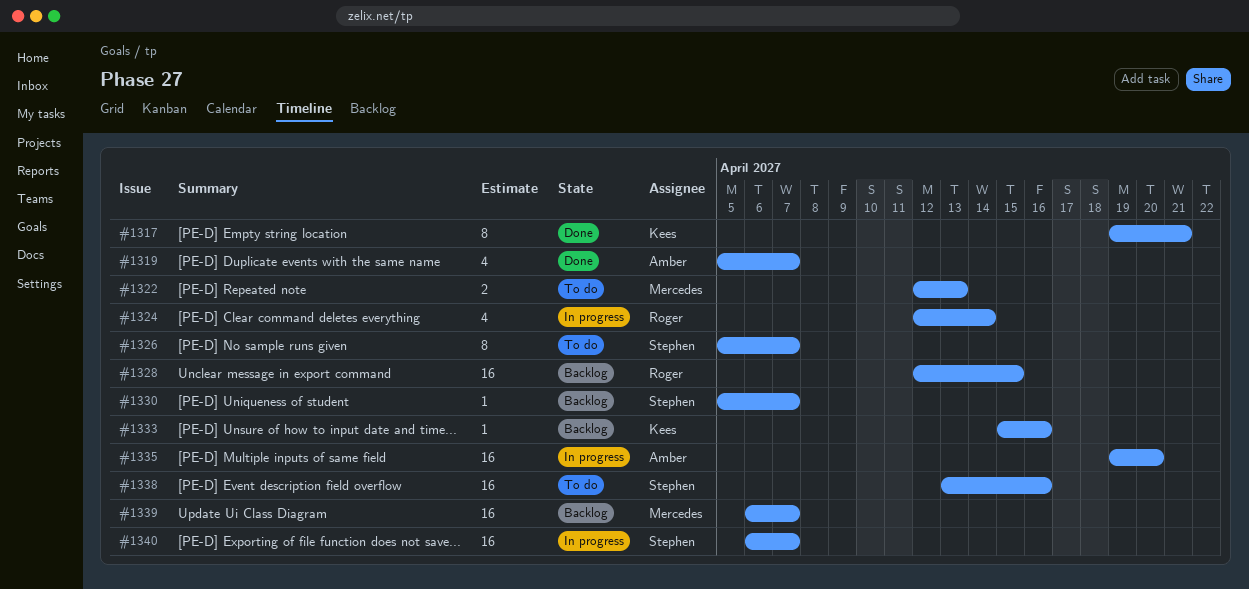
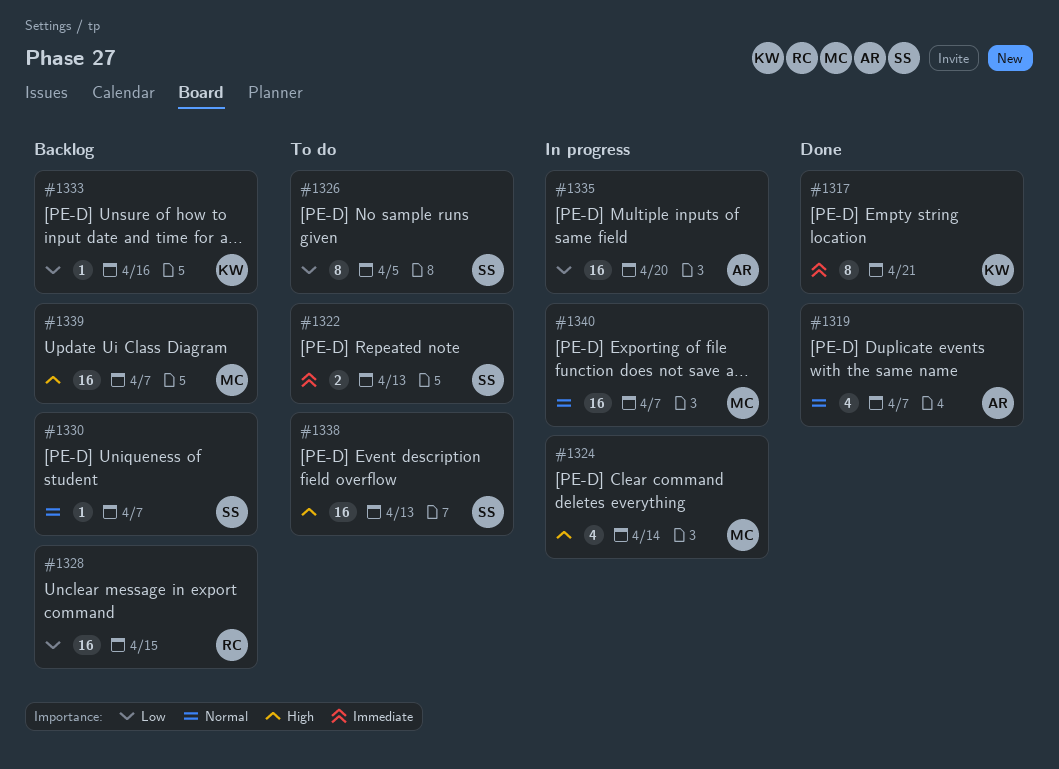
#1322, owner: Mercedes -> Stephen
#1324, owner: Roger -> Mercedes
#1326, due: Apr 7 -> Apr 5
#1338, due: Apr 16 -> Apr 13
#1340, owner: Stephen -> Mercedes

